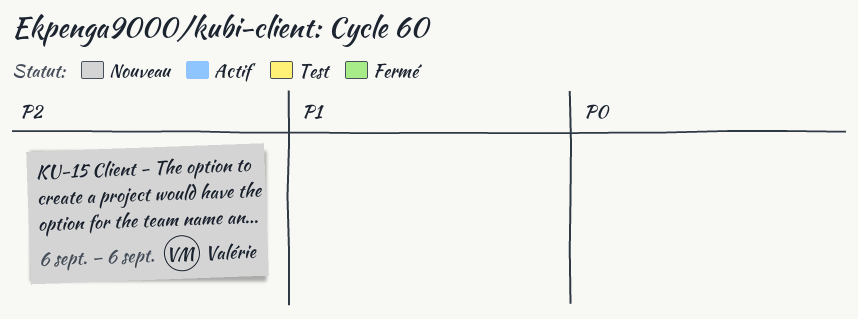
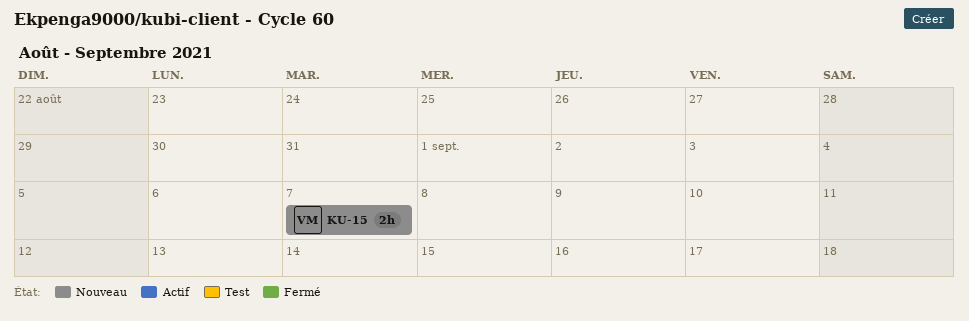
KU-15, start: Sep 6 -> Sep 7
KU-15, due: Sep 6 -> Sep 7

